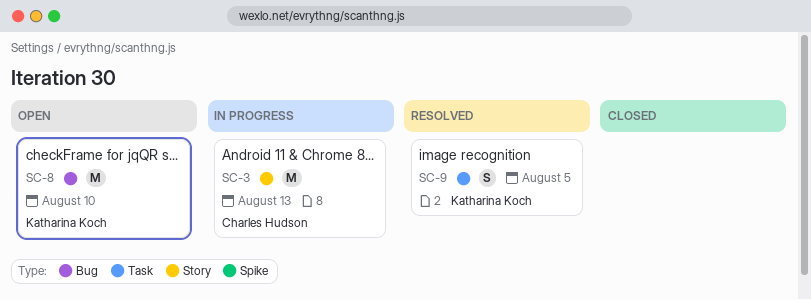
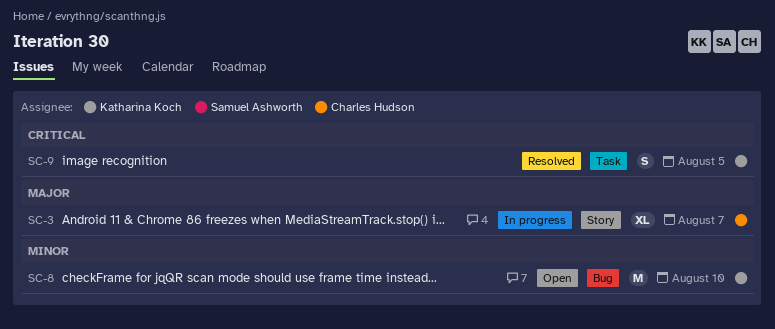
SC-3, estimate: M -> XL
SC-3, due: Aug 13 -> Aug 7

